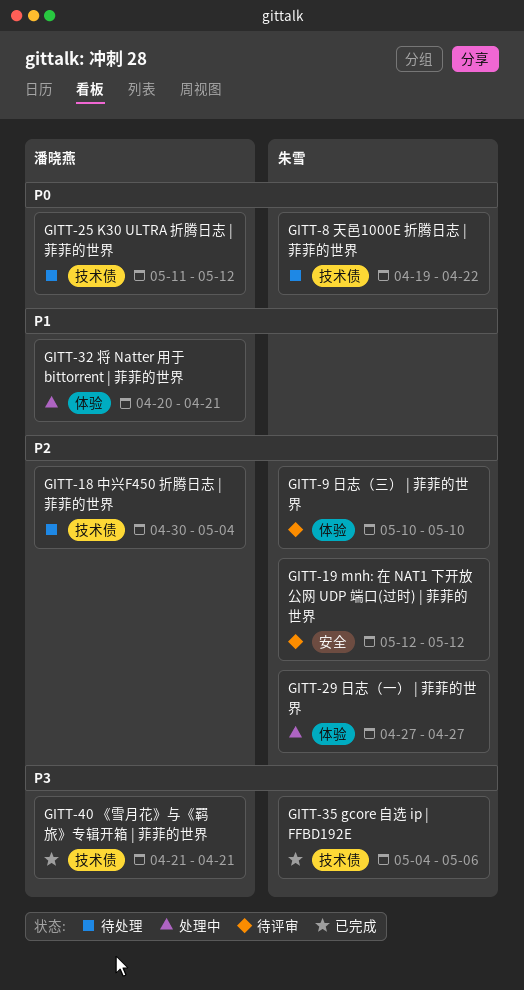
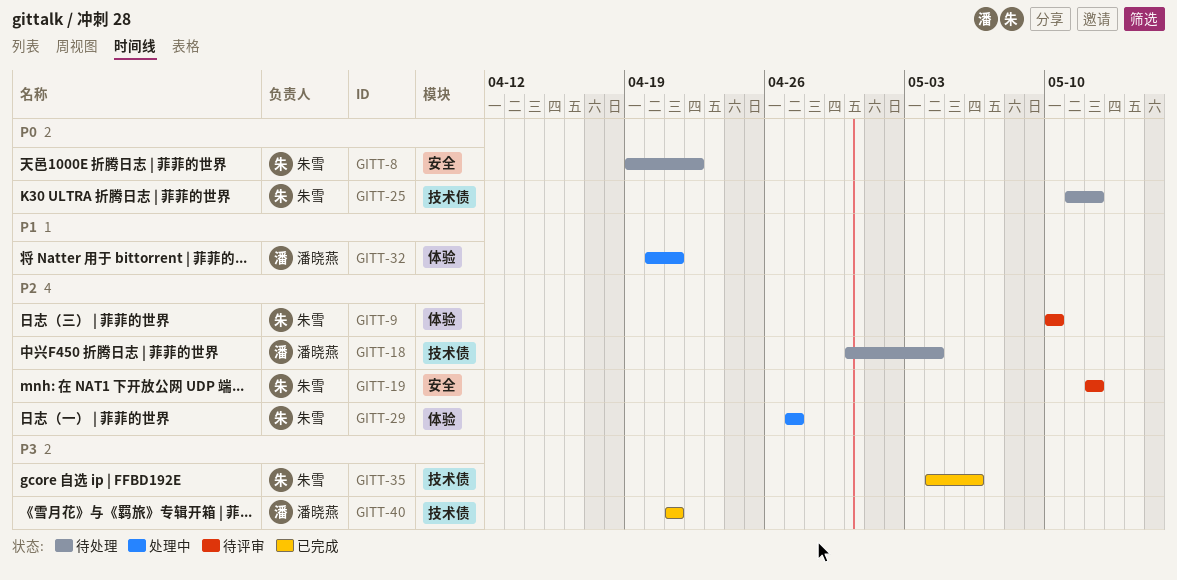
GITT-8, label: 技术债 -> 安全
GITT-25, owner: 潘晓燕 -> 朱雪

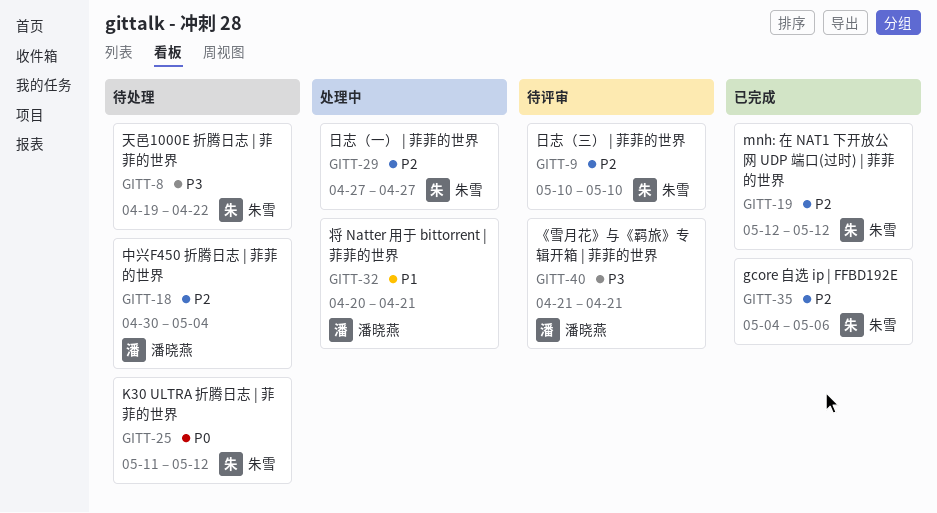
GITT-8, priority: P0 -> P3
GITT-19, status: 待评审 -> 已完成
GITT-35, priority: P3 -> P2
GITT-40, status: 已完成 -> 待评审

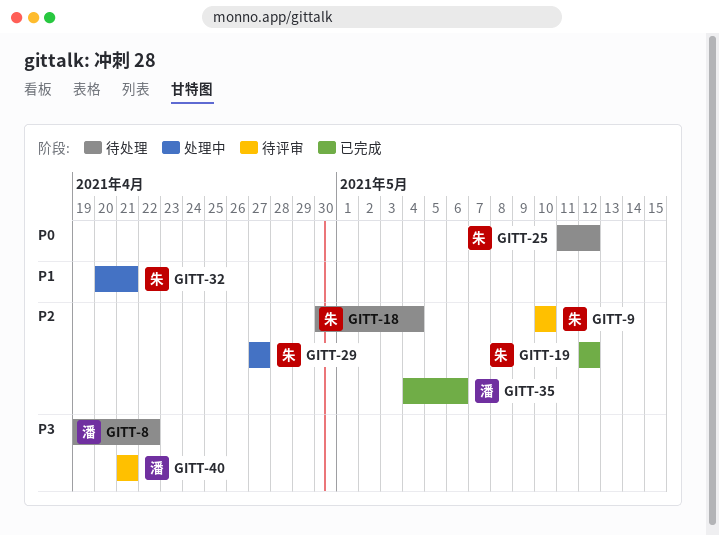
GITT-8, owner: 朱雪 -> 潘晓燕
GITT-18, owner: 潘晓燕 -> 朱雪
GITT-32, owner: 潘晓燕 -> 朱雪
GITT-35, owner: 朱雪 -> 潘晓燕

